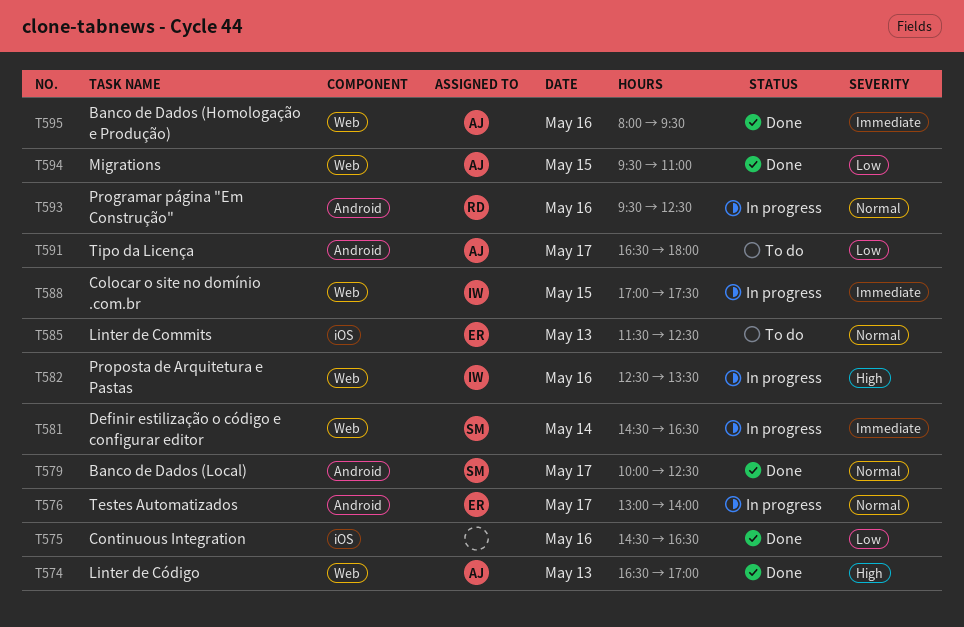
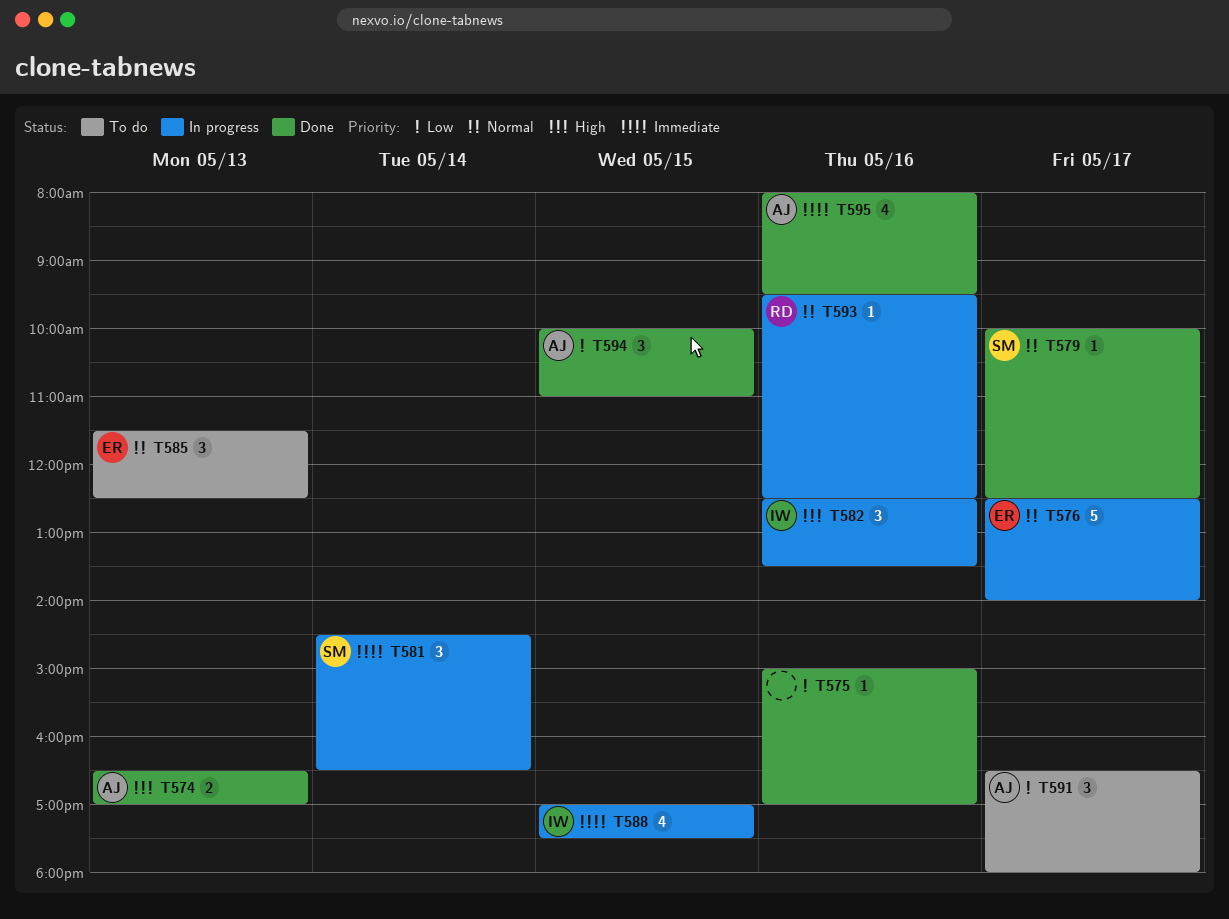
T575, begins: 14:30 -> 15:00
T575, ends: 16:30 -> 17:00
T576, begins: 13:00 -> 12:30
T594, begins: 09:30 -> 10:00

